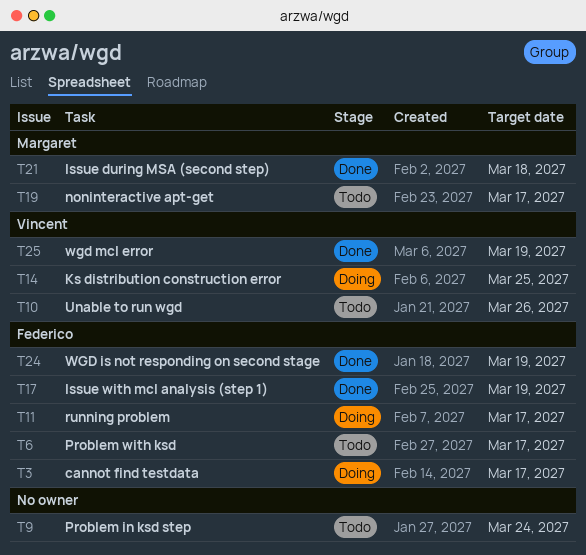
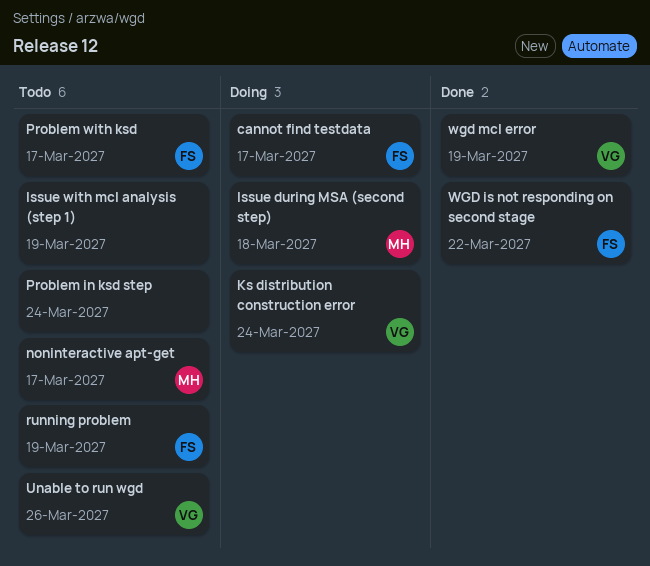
Issue during MSA (second step), status: Done -> Doing
Issue with mcl analysis (step 1), status: Done -> Todo
Issue with mcl analysis (step 1), owner: Federico -> none
Ks distribution construction error, due: Mar 25 -> Mar 24
running problem, status: Doing -> Todo
running problem, due: Mar 17 -> Mar 19
WGD is not responding on second stage, due: Mar 19 -> Mar 22

